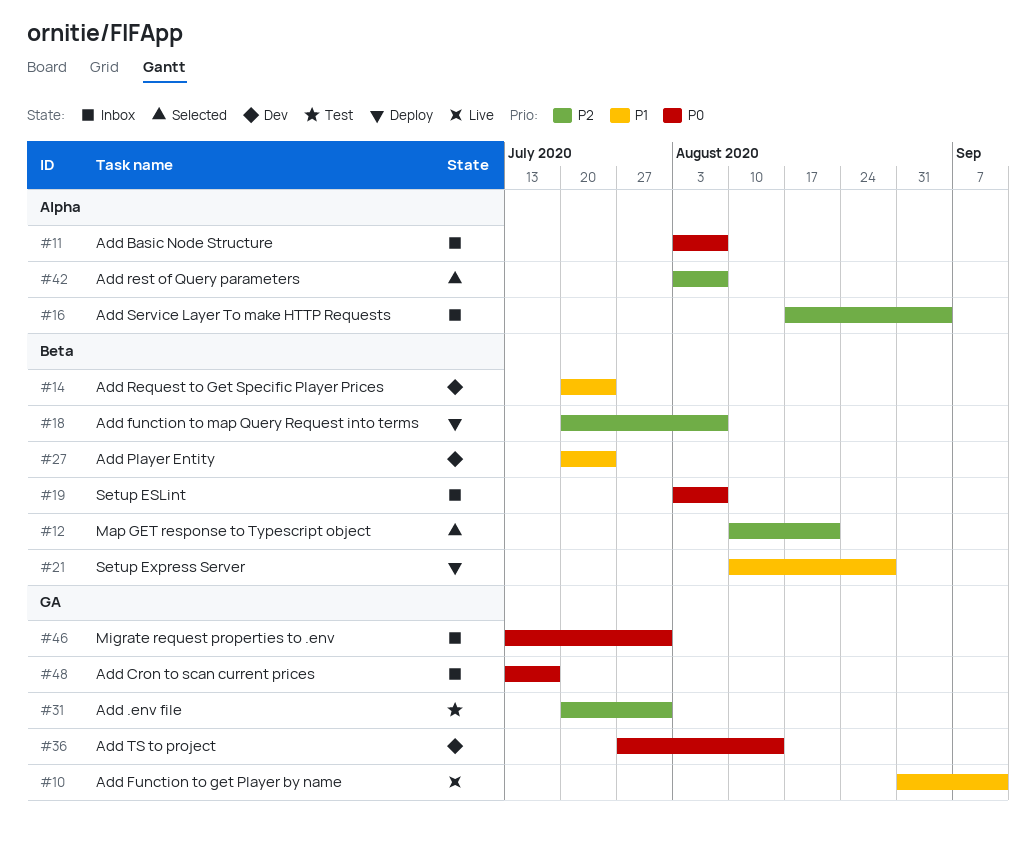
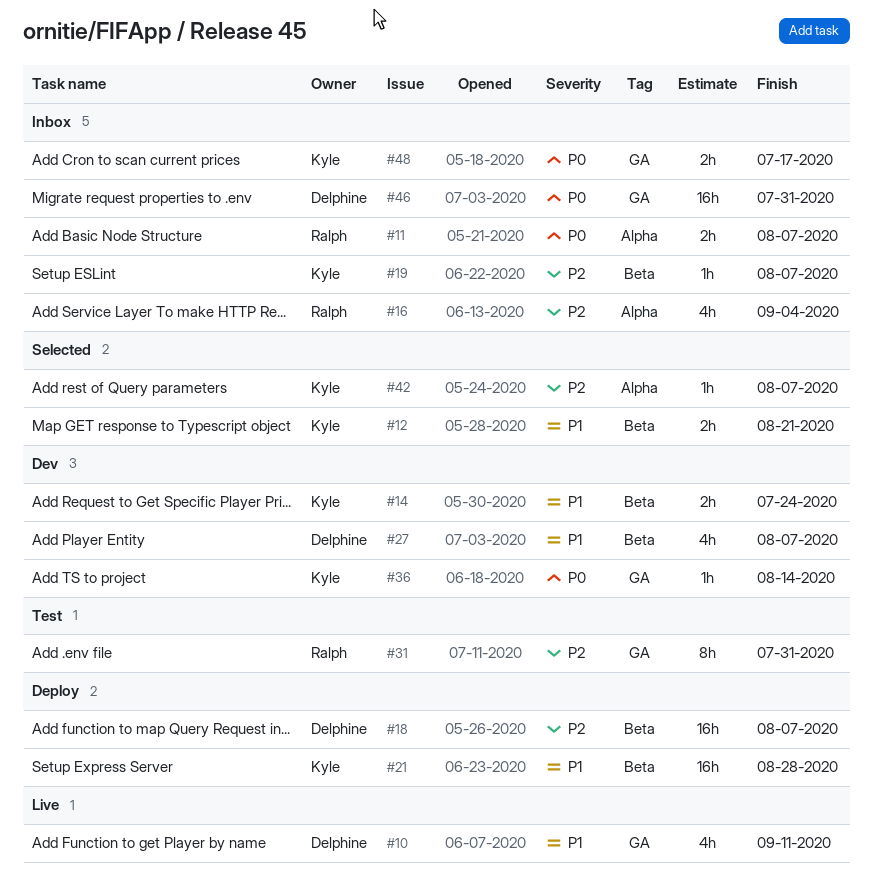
#12, priority: P2 -> P1
#19, priority: P0 -> P2
#27, due: Jul 24 -> Aug 7

